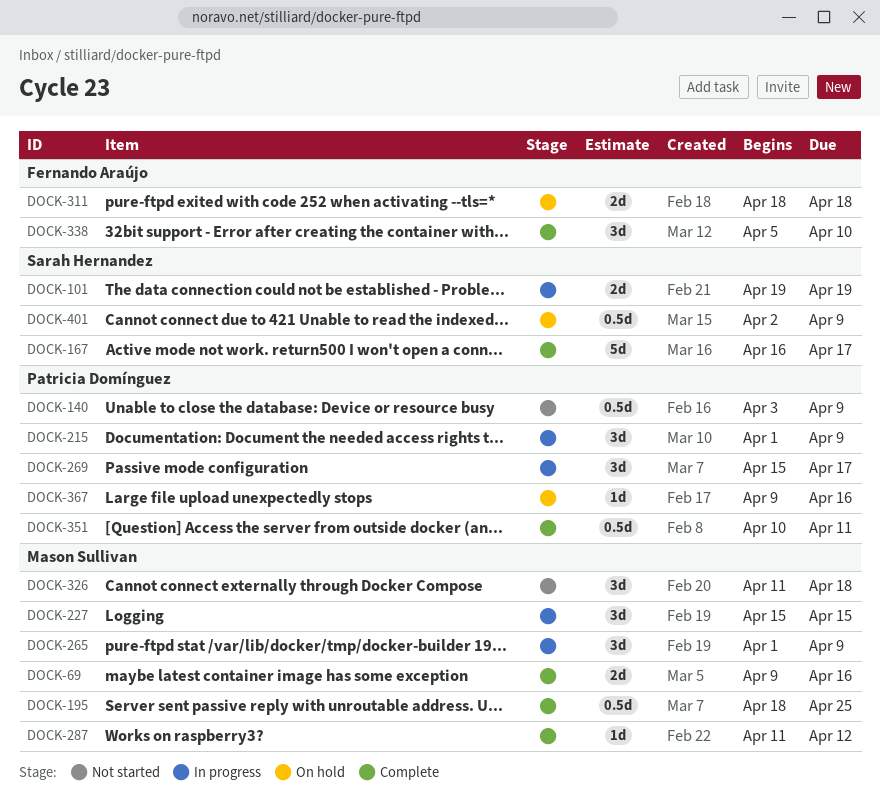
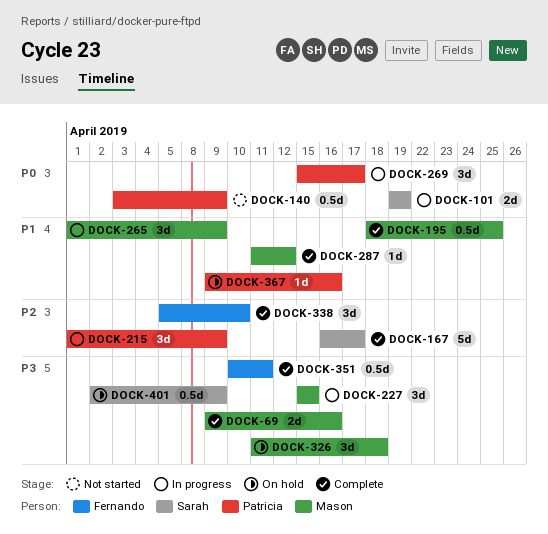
DOCK-311: present -> none
DOCK-326, status: Not started -> On hold
DOCK-351, owner: Patricia Domínguez -> Fernando Araújo

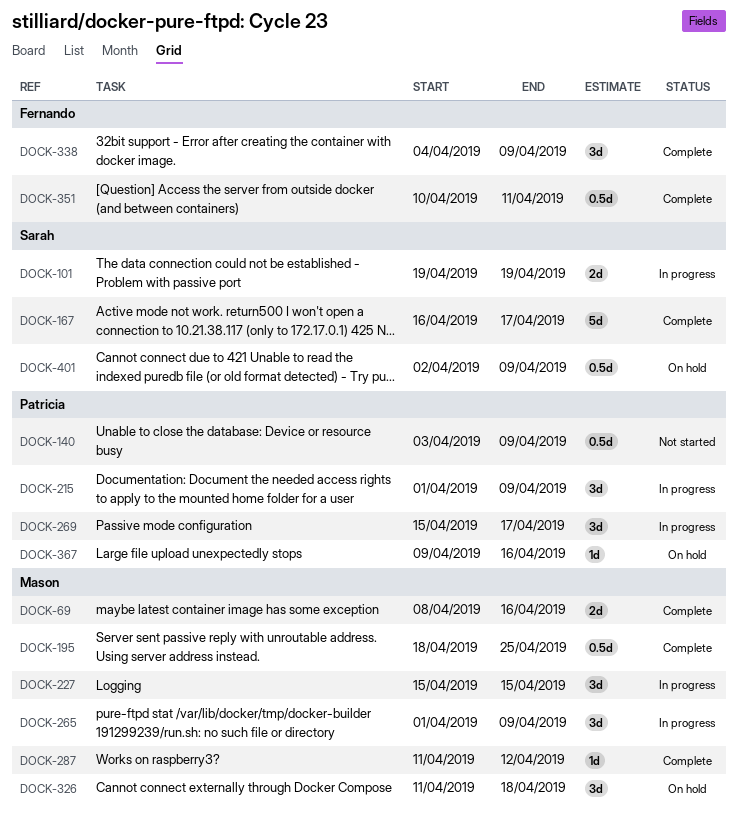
DOCK-69, start: Apr 9 -> Apr 8
DOCK-338, start: Apr 5 -> Apr 4
DOCK-338, due: Apr 10 -> Apr 9

